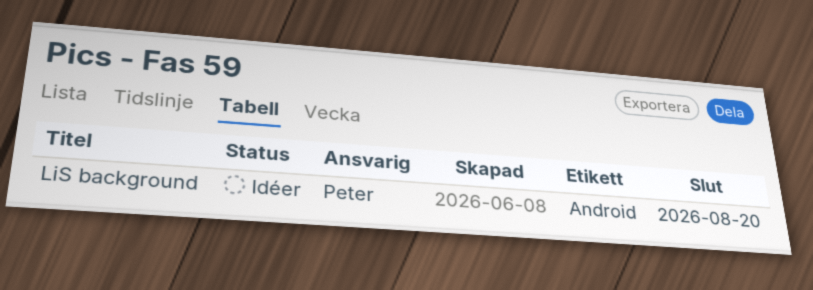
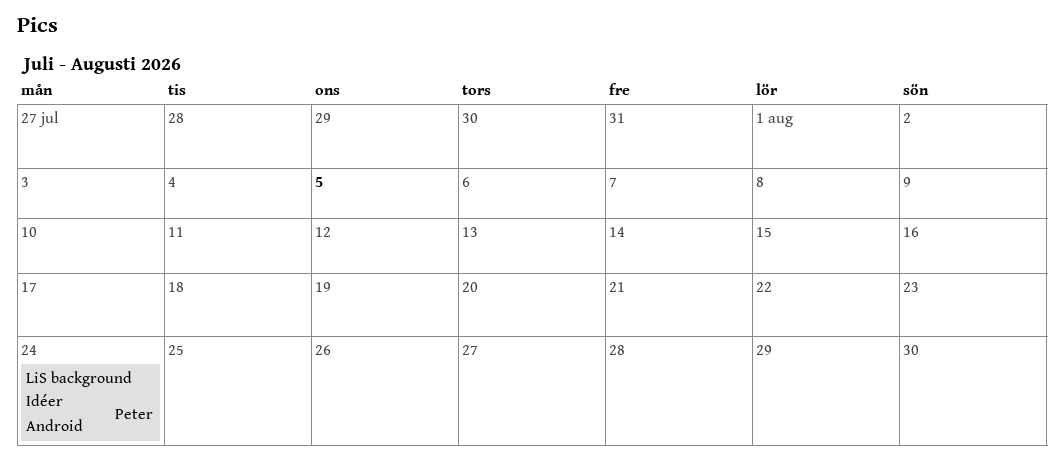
LiS background, due: Aug 20 -> Aug 24

